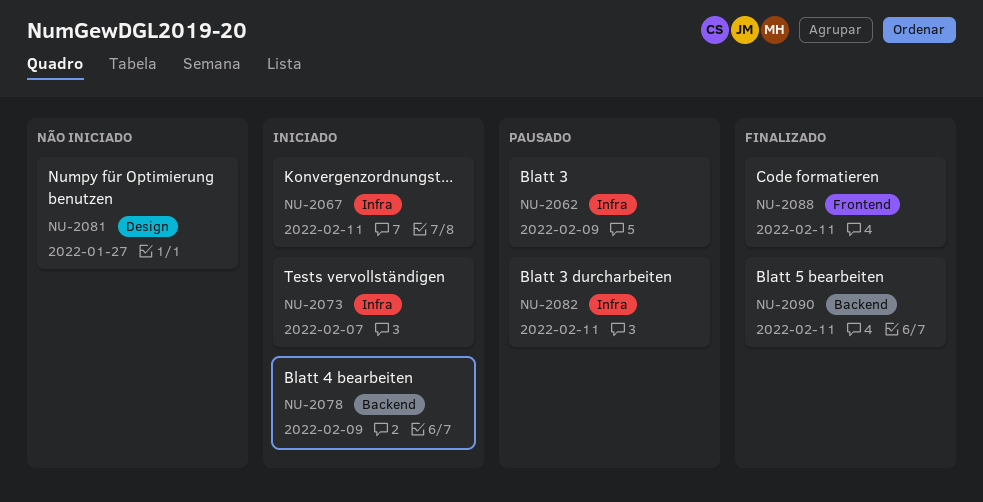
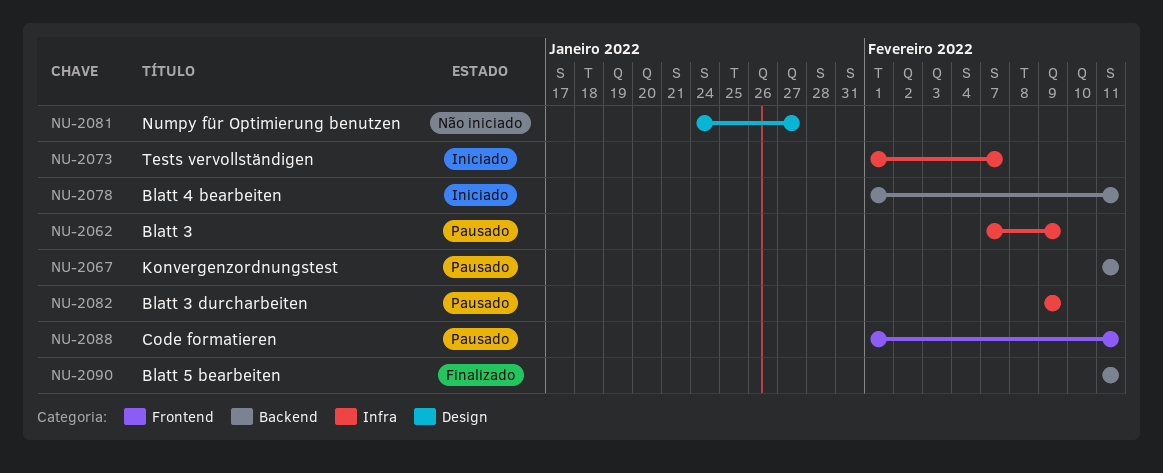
NU-2067, status: Iniciado -> Pausado
NU-2067, label: Infra -> Backend
NU-2078, due: Feb 9 -> Feb 11
NU-2082, due: Feb 11 -> Feb 9
NU-2088, status: Finalizado -> Pausado

